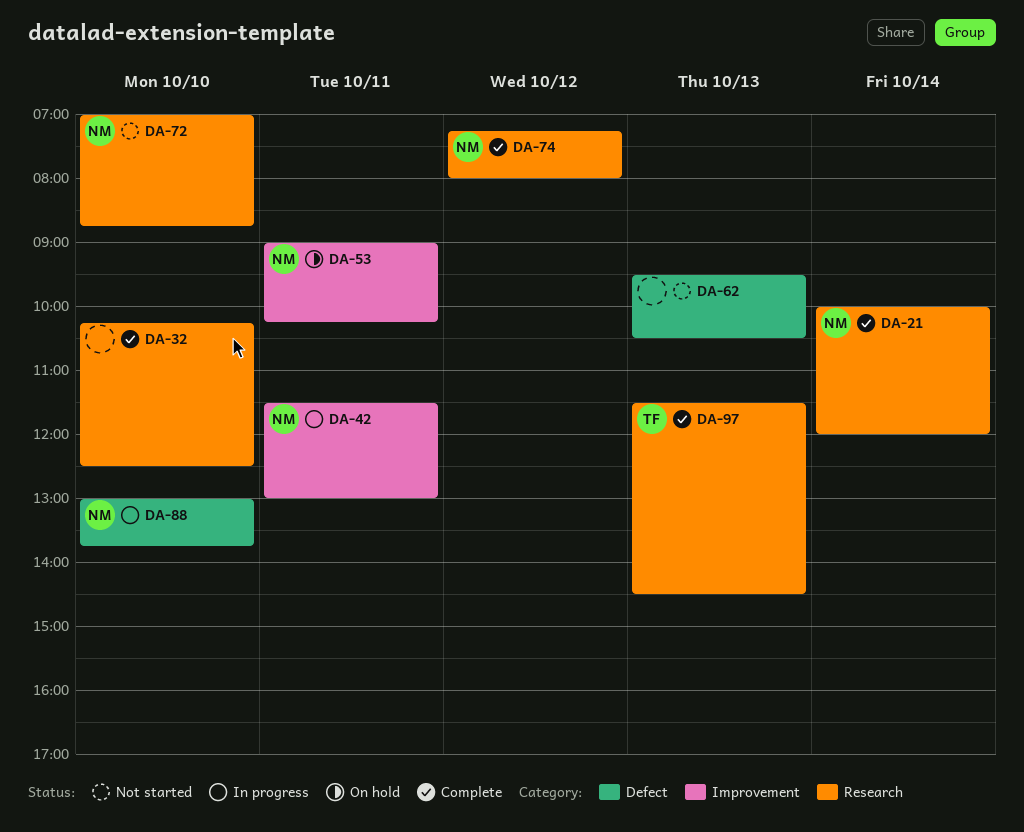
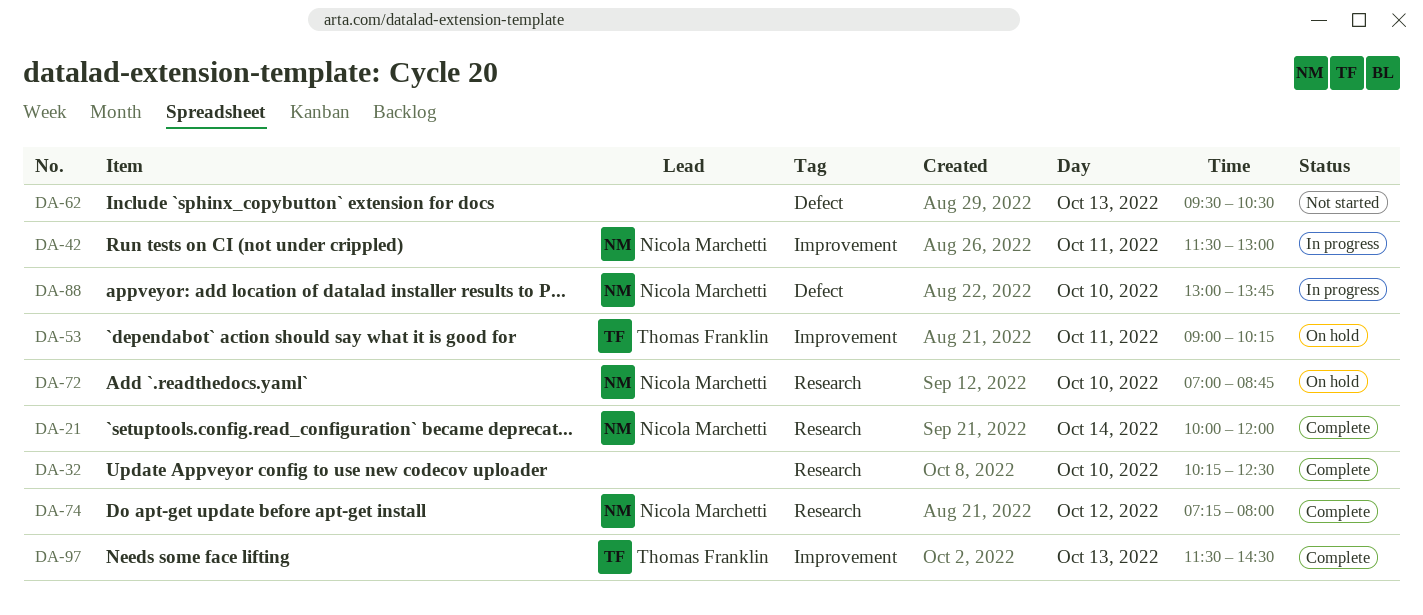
DA-53, owner: Nicola Marchetti -> Thomas Franklin
DA-72, status: Not started -> On hold
DA-97, label: Research -> Improvement

